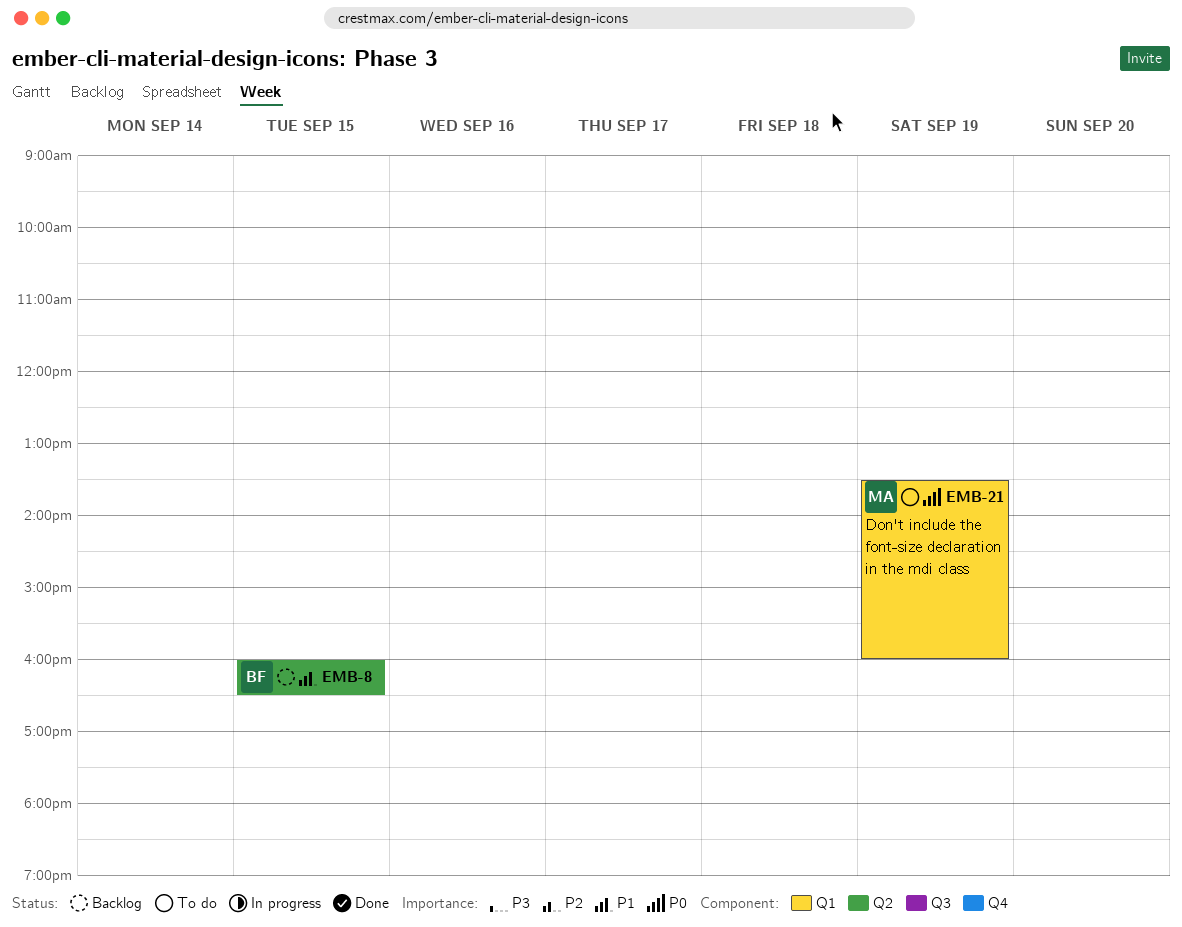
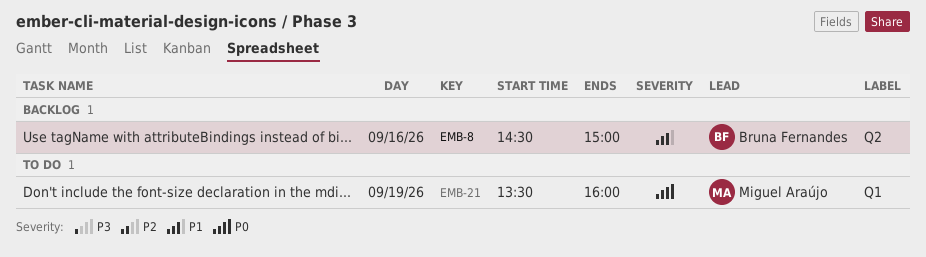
EMB-8, day: Sep 15 -> Sep 16
EMB-8, begins: 16:00 -> 14:30
EMB-8, ends: 16:30 -> 15:00

